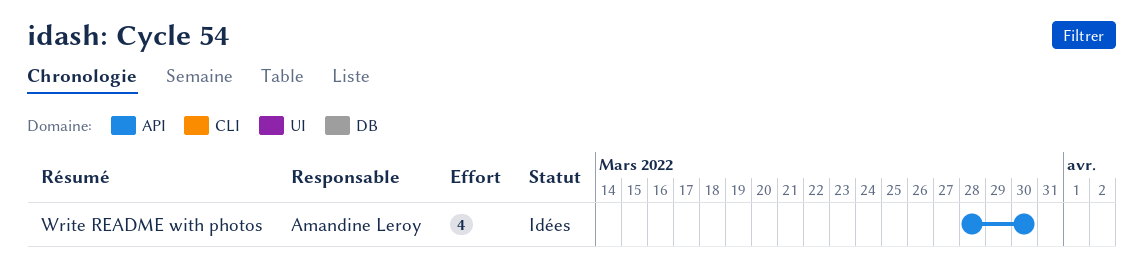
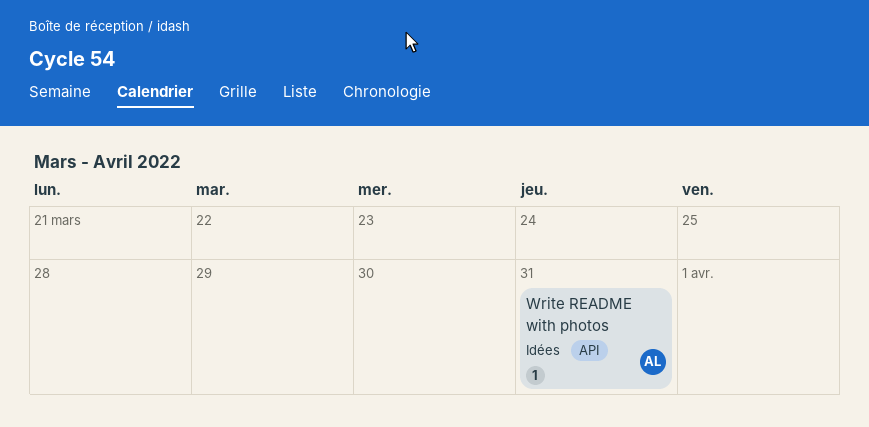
Write README with photos, estimate: 4 -> 1
Write README with photos, due: Mar 30 -> Mar 31

